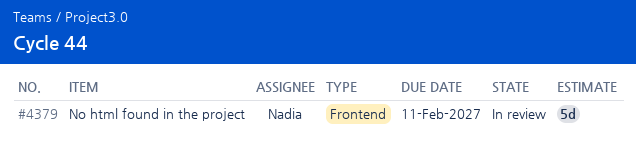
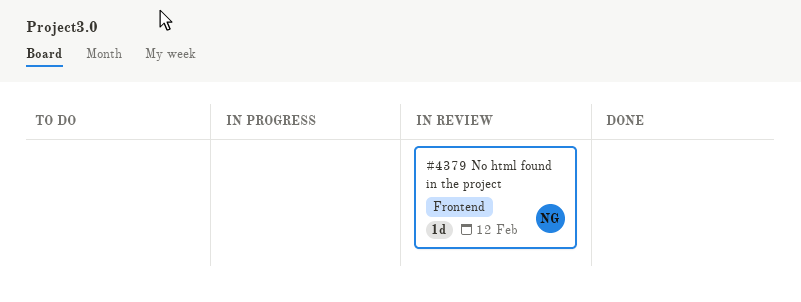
#4379, estimate: 5d -> 1d
#4379, due: Feb 11 -> Feb 12

